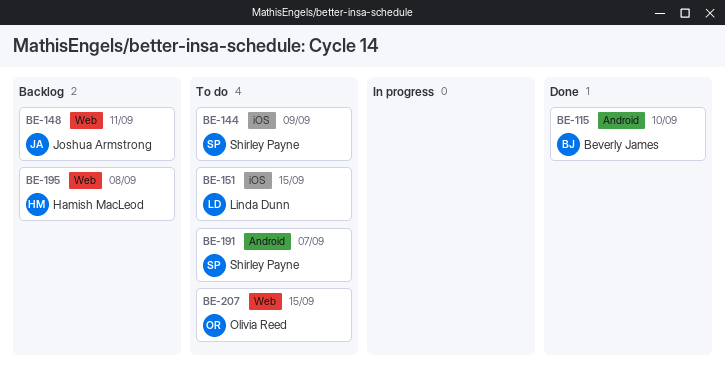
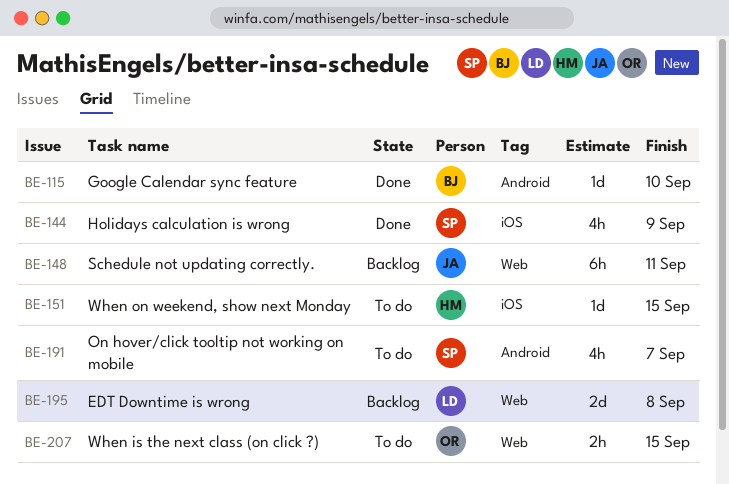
BE-144, status: To do -> Done
BE-151, owner: Linda Dunn -> Hamish MacLeod
BE-195, owner: Hamish MacLeod -> Linda Dunn

